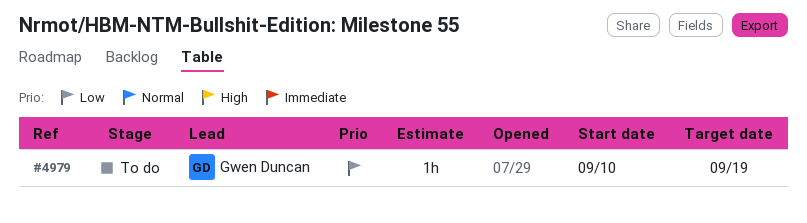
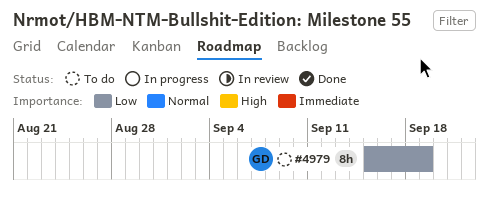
#4979, estimate: 1h -> 8h
#4979, start: Sep 10 -> Sep 15

